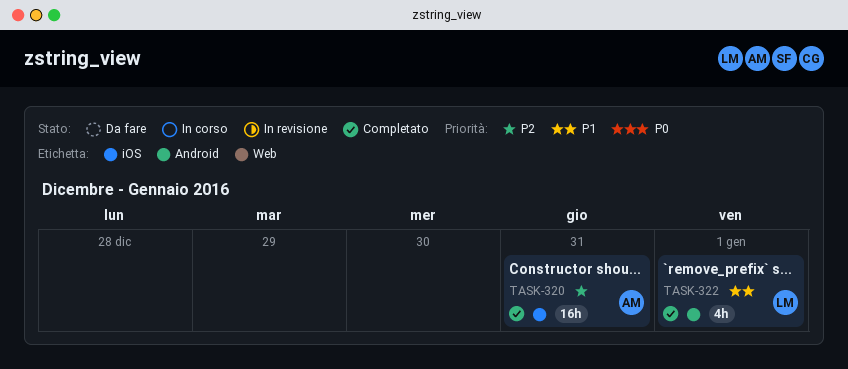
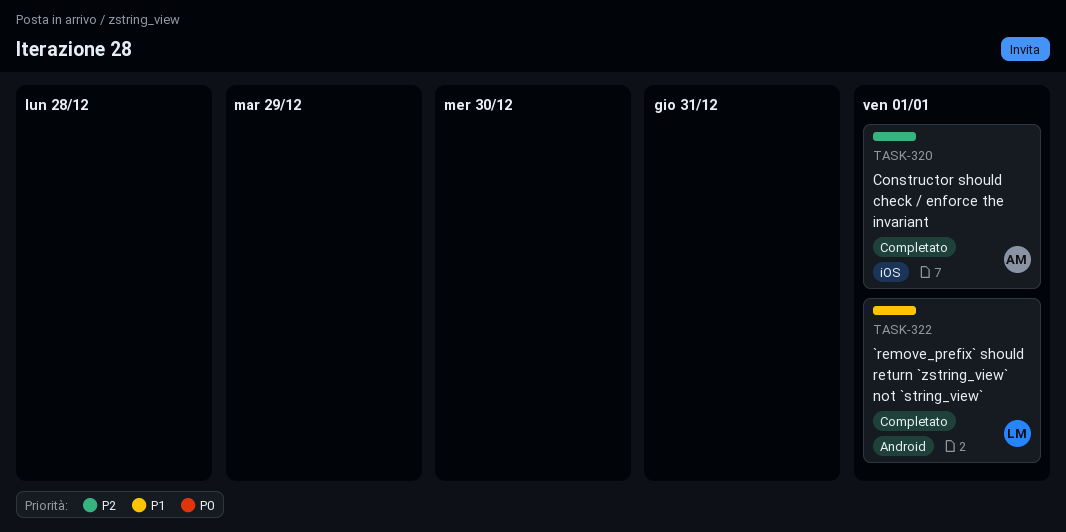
TASK-320, due: Dec 31 -> Jan 1

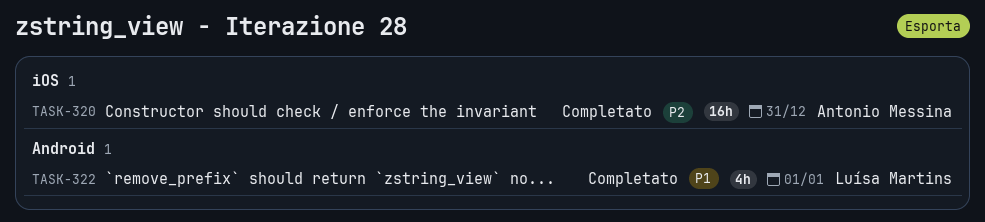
TASK-320, due: Jan 1 -> Dec 31

